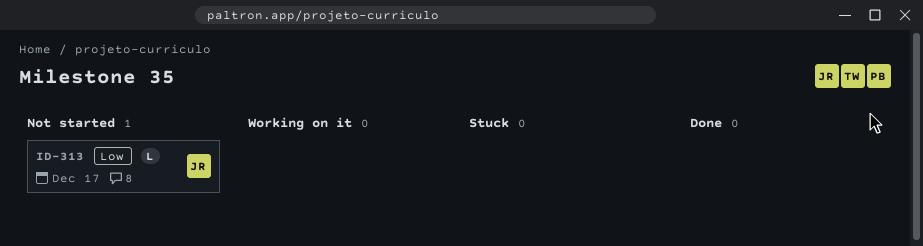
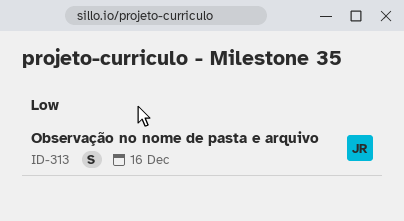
ID-313, estimate: L -> S
ID-313, due: Dec 17 -> Dec 16

